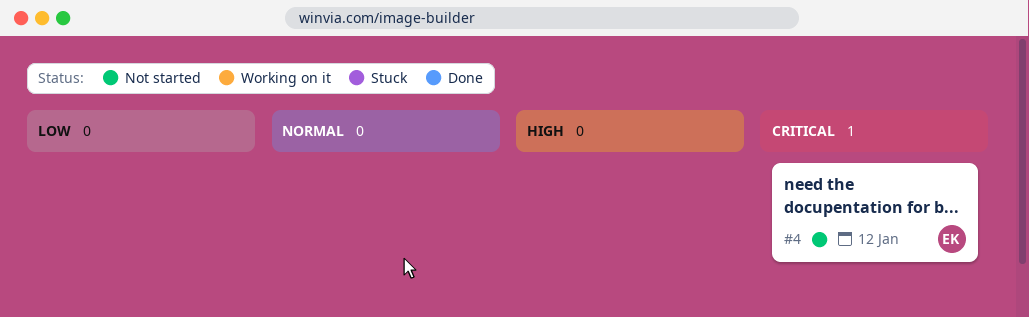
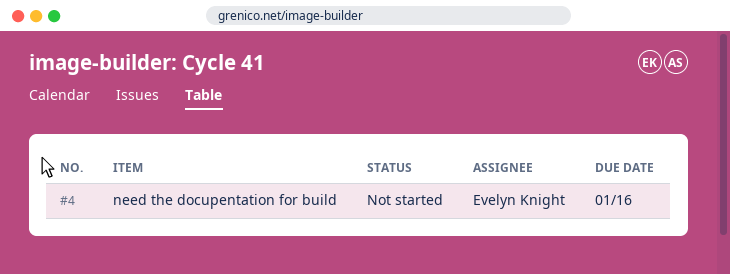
#4, due: Jan 12 -> Jan 16

